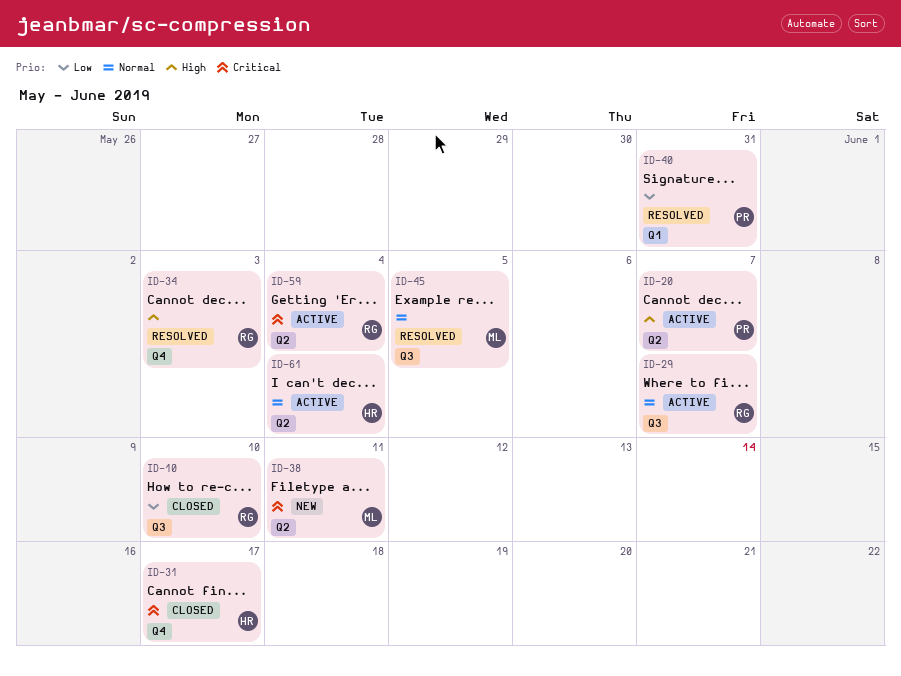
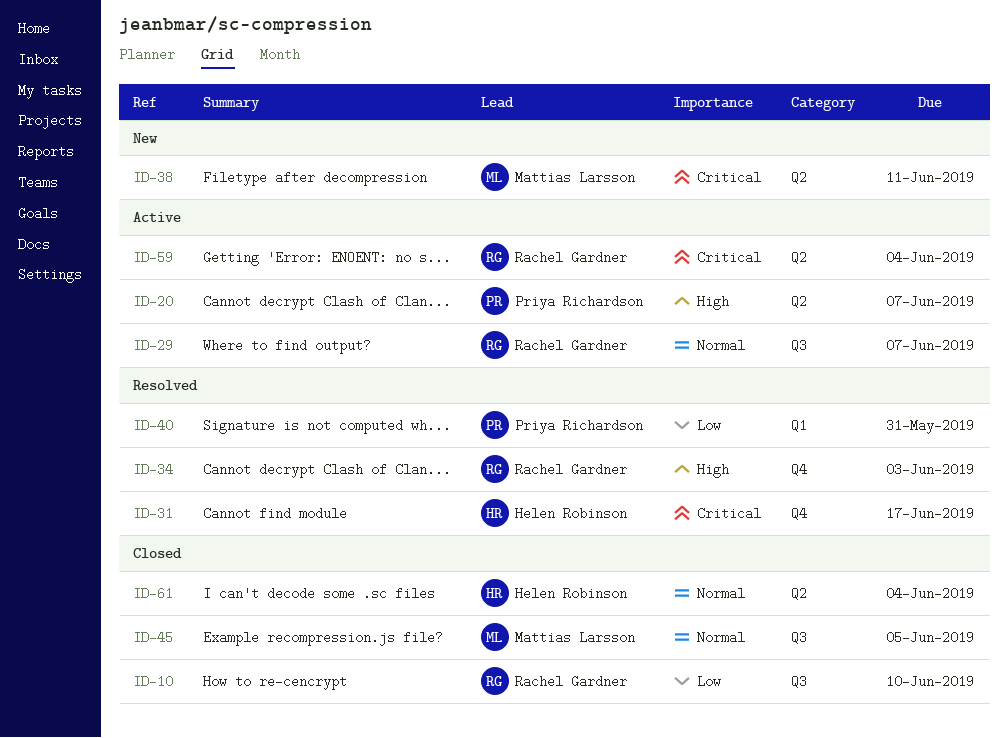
ID-31, status: Closed -> Resolved
ID-45, status: Resolved -> Closed
ID-61, status: Active -> Closed

